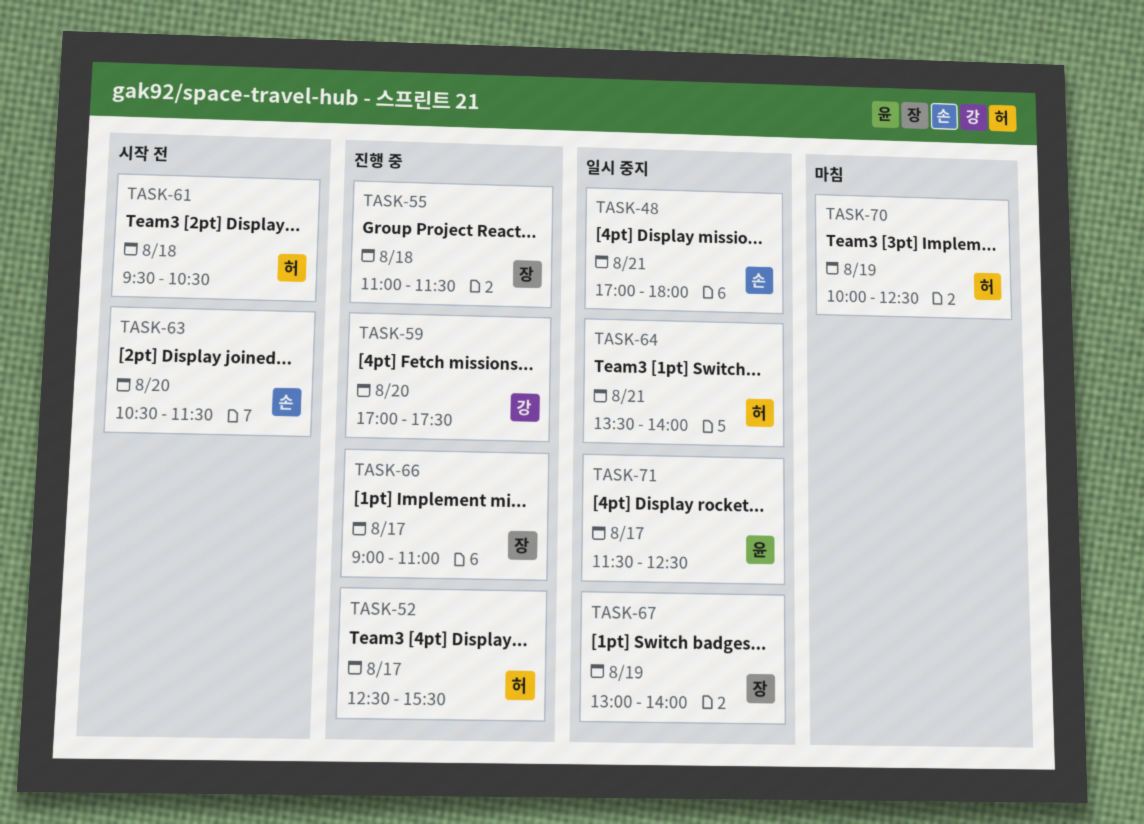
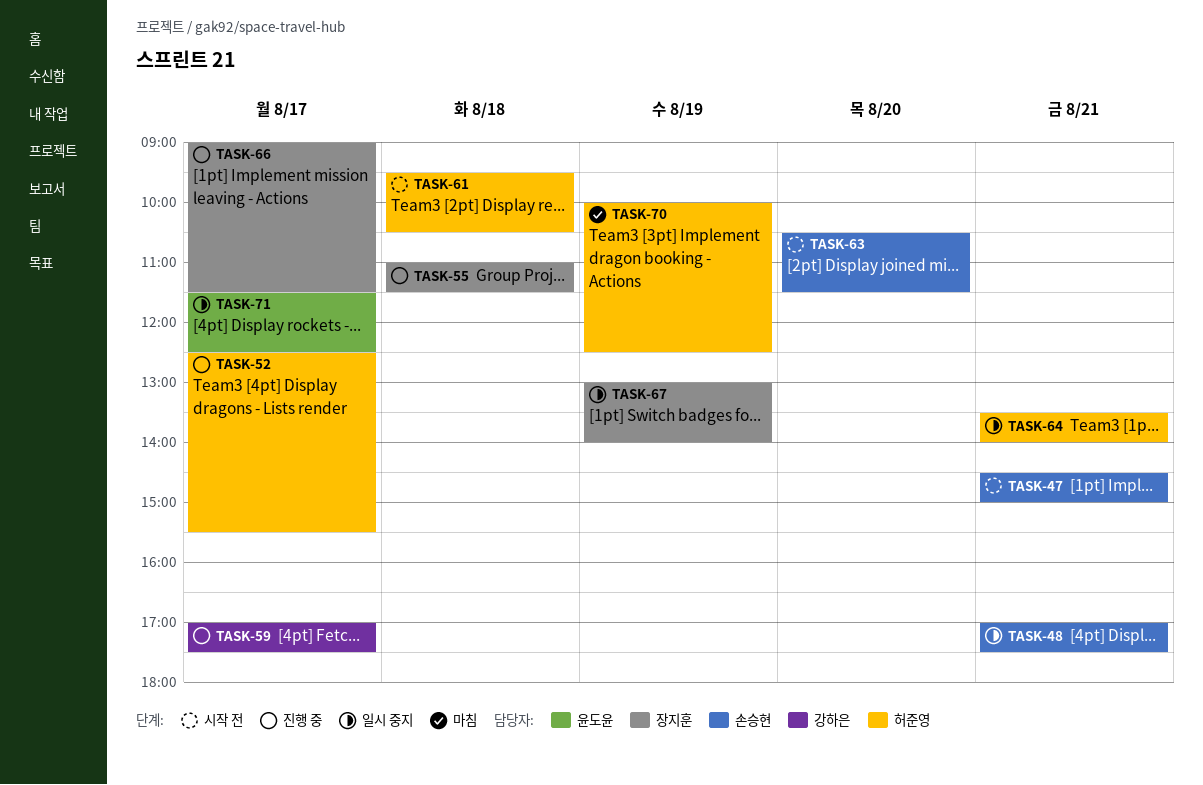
TASK-47: none -> present
TASK-48, ends: 18:00 -> 17:30
TASK-59, day: Aug 20 -> Aug 17
TASK-66, ends: 11:00 -> 11:30

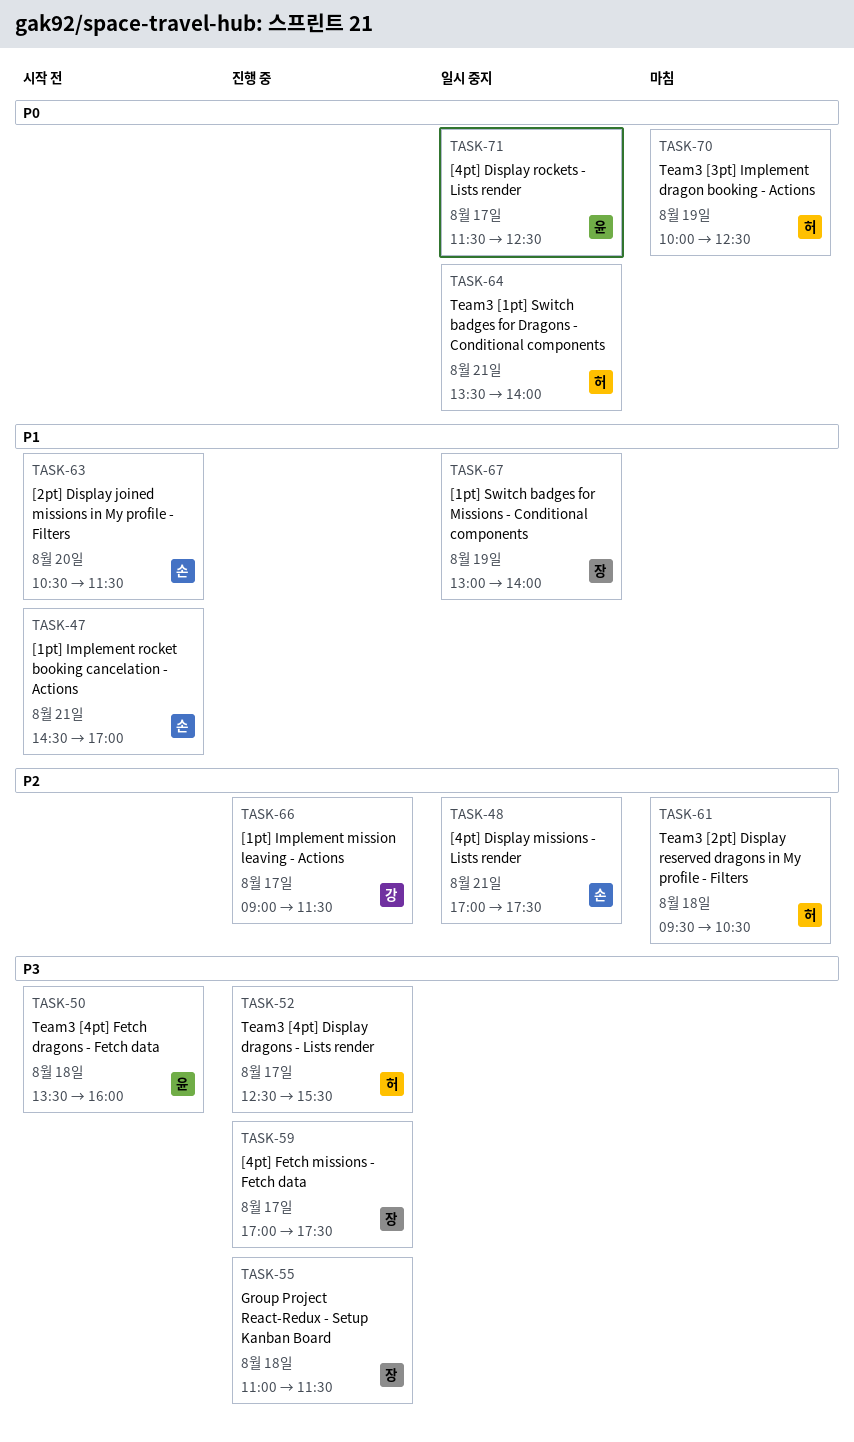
TASK-47, ends: 15:00 -> 17:00
TASK-50: none -> present
TASK-59, owner: 강하은 -> 장지훈
TASK-61, status: 시작 전 -> 마침
TASK-66, owner: 장지훈 -> 강하은

